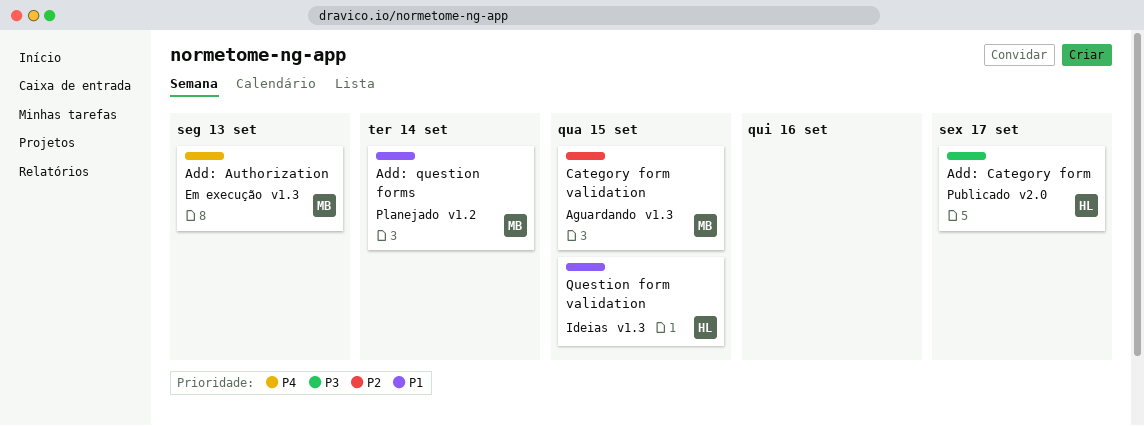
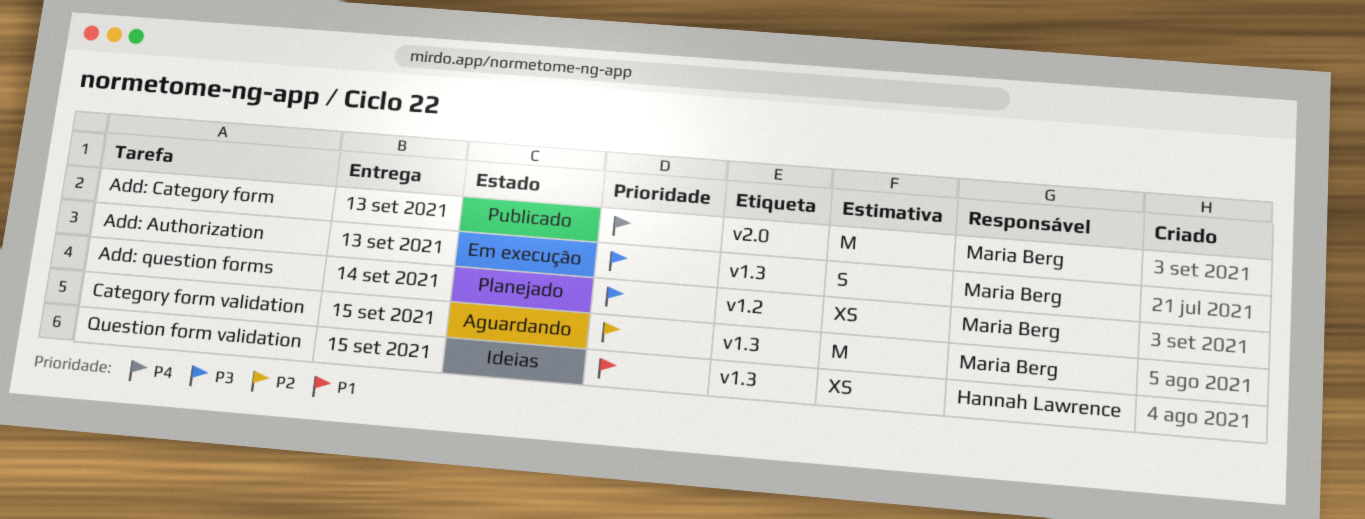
Add: Authorization, priority: P4 -> P3
Add: Category form, owner: Hannah Lawrence -> Maria Berg
Add: Category form, priority: P3 -> P4
Add: Category form, due: Sep 17 -> Sep 13
Add: question forms, priority: P1 -> P3

